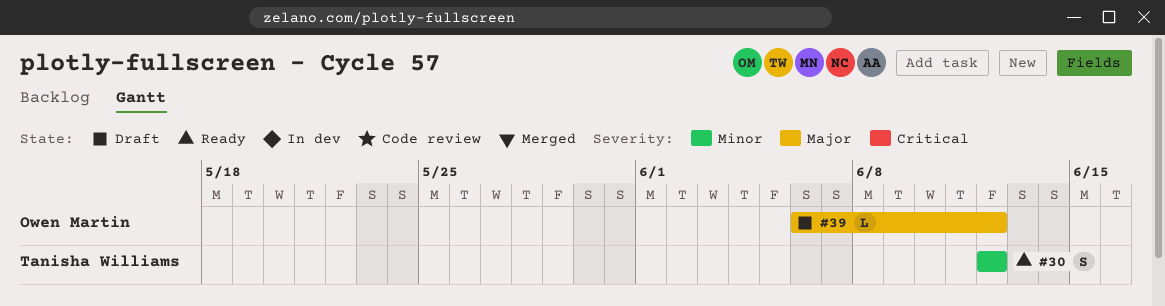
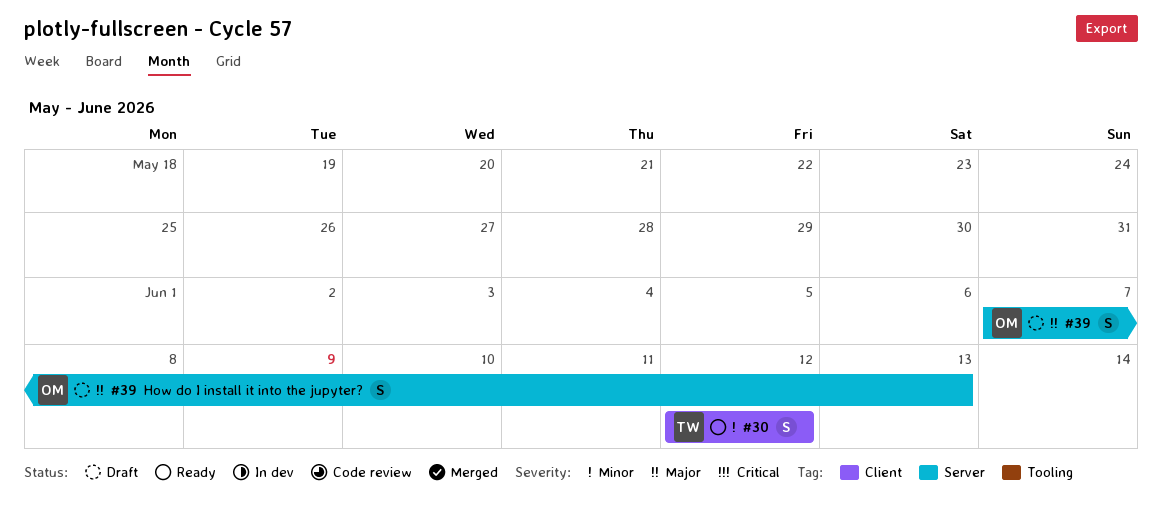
#39, estimate: L -> S
#39, start: Jun 6 -> Jun 7
#39, due: Jun 12 -> Jun 13

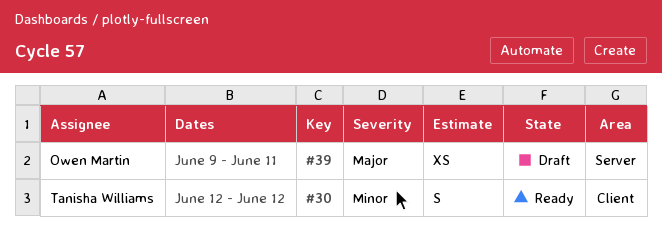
#39, estimate: S -> XS
#39, start: Jun 7 -> Jun 9
#39, due: Jun 13 -> Jun 11

